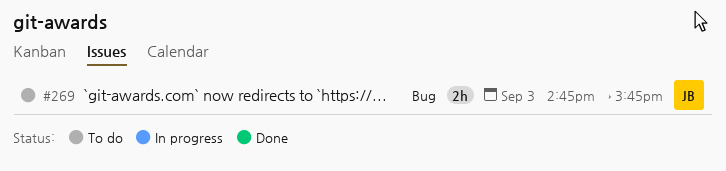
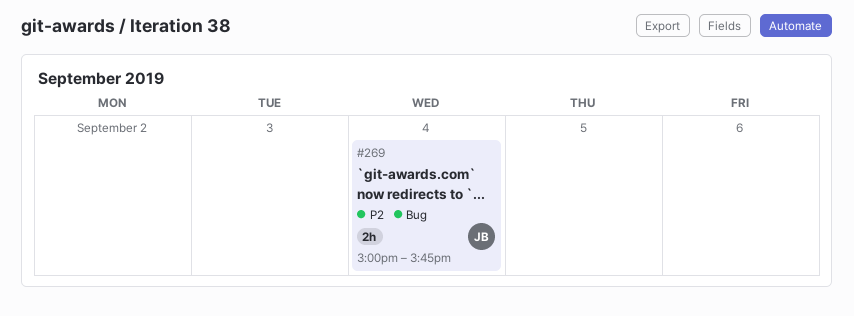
#269, day: Sep 3 -> Sep 4
#269, begins: 14:45 -> 15:00

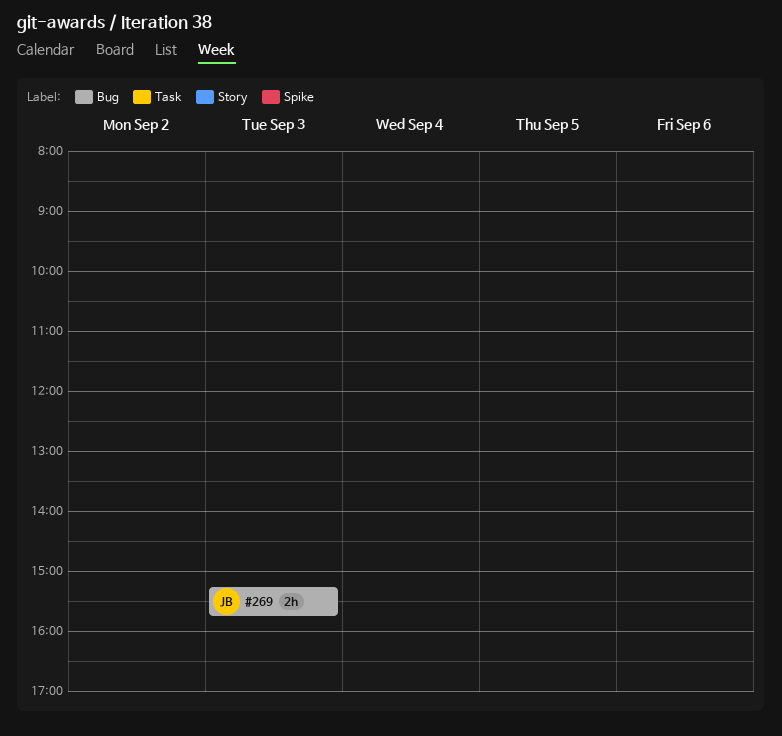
#269, day: Sep 4 -> Sep 3
#269, begins: 15:00 -> 15:15

